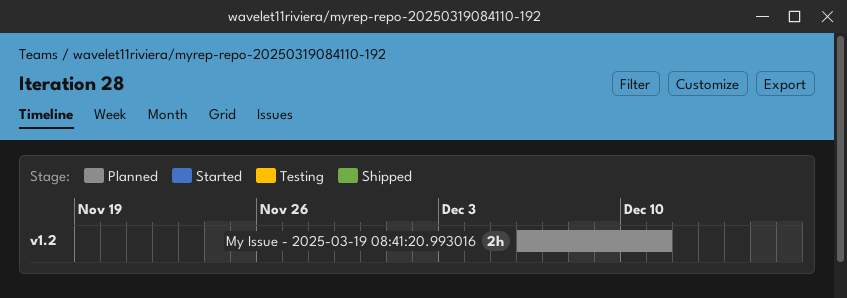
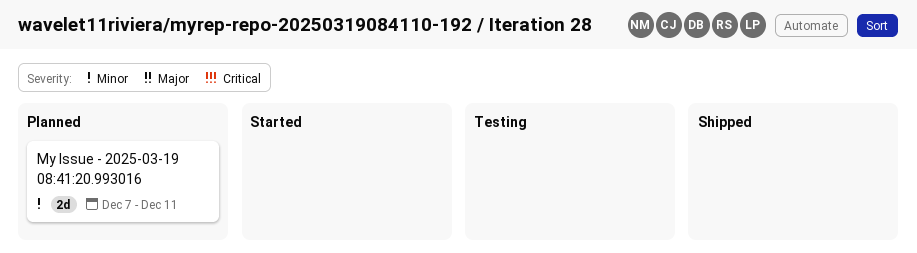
My Issue - 2025-03-19 08:41:20.993016, estimate: 2h -> 2d
My Issue - 2025-03-19 08:41:20.993016, start: Dec 6 -> Dec 7

